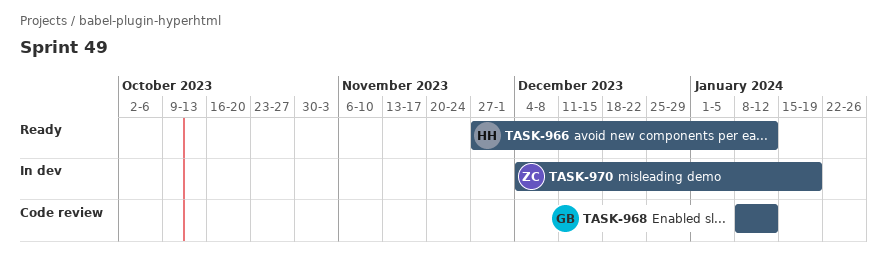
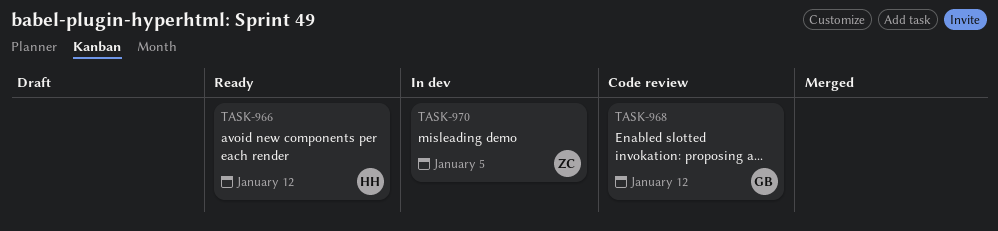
TASK-970, due: Jan 19 -> Jan 5

